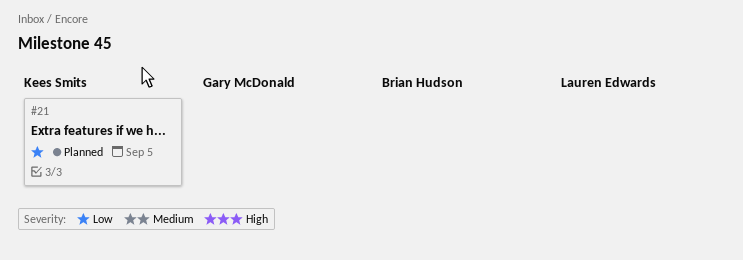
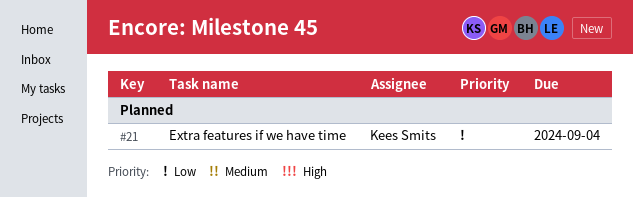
#21, due: Sep 5 -> Sep 4

